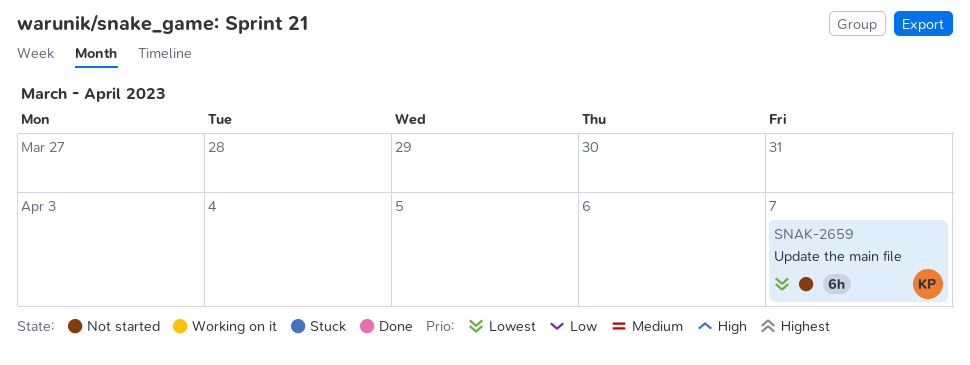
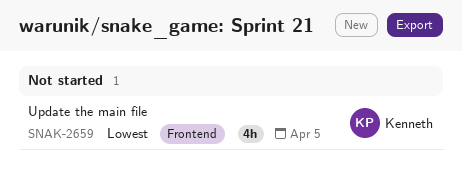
SNAK-2659, estimate: 6h -> 4h
SNAK-2659, due: Apr 7 -> Apr 5

